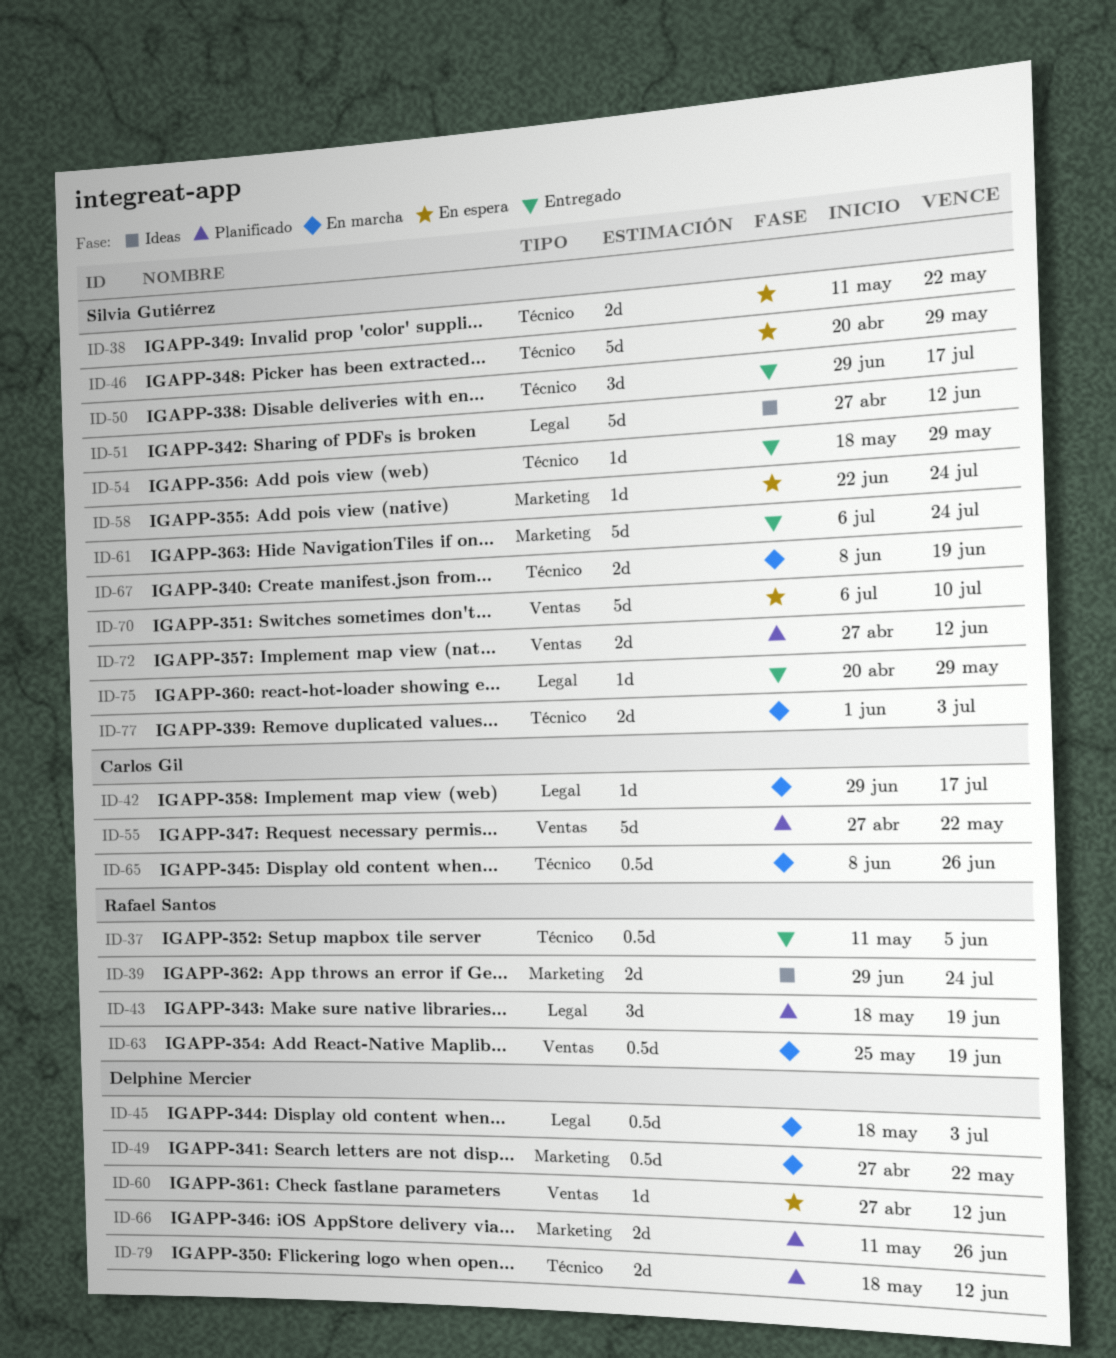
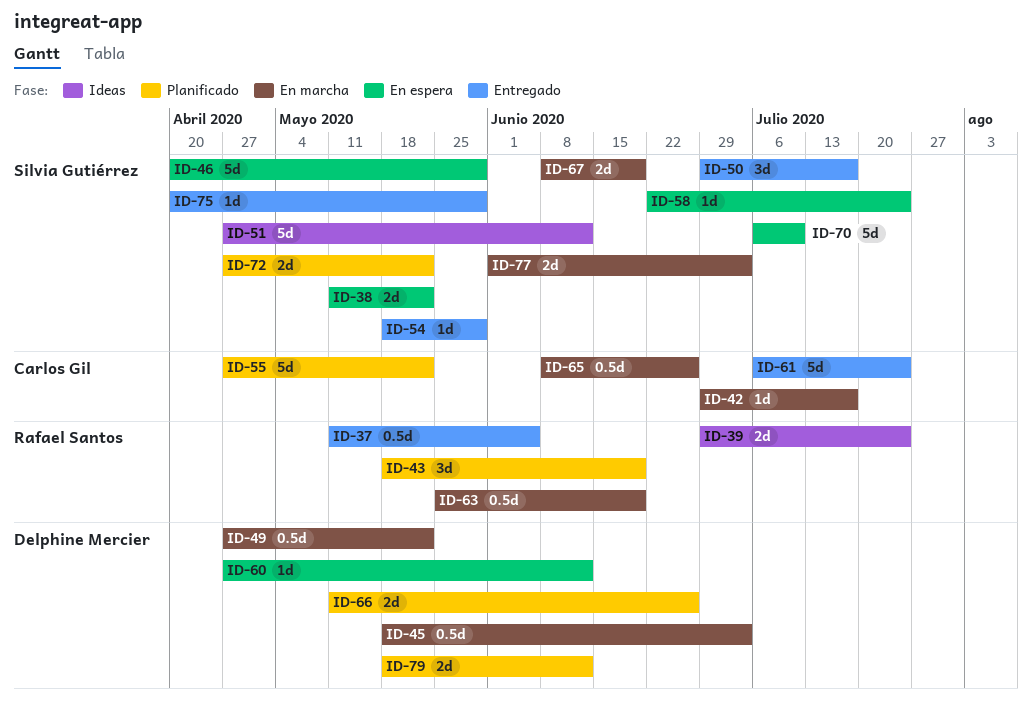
ID-61, owner: Silvia Gutiérrez -> Carlos Gil
ID-72, due: Jun 12 -> May 22

